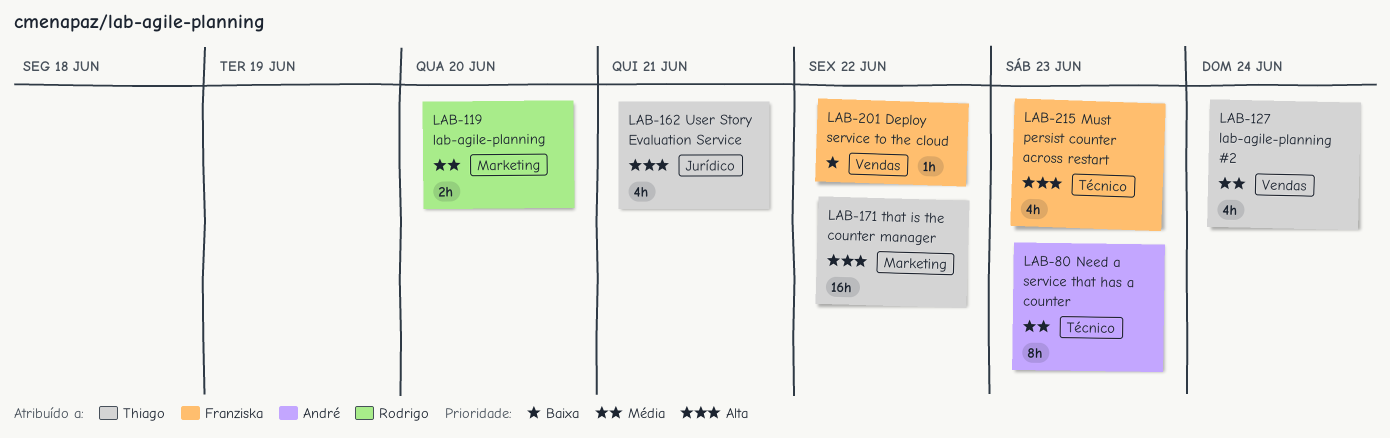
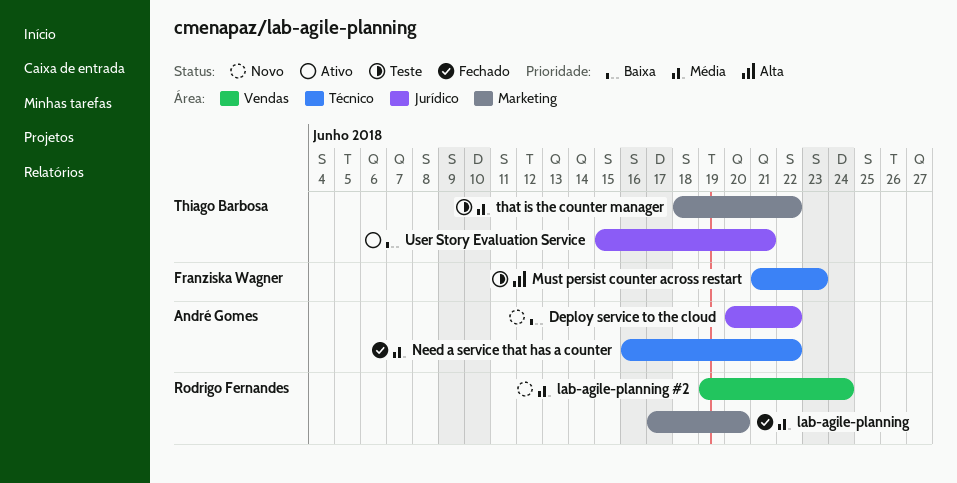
Deploy service to the cloud, owner: Franziska Wagner -> André Gomes
Deploy service to the cloud, label: Vendas -> Jurídico
lab-agile-planning #2, owner: Thiago Barbosa -> Rodrigo Fernandes
Need a service that has a counter, due: Jun 23 -> Jun 22
that is the counter manager, priority: Alta -> Média
User Story Evaluation Service, priority: Alta -> Baixa

